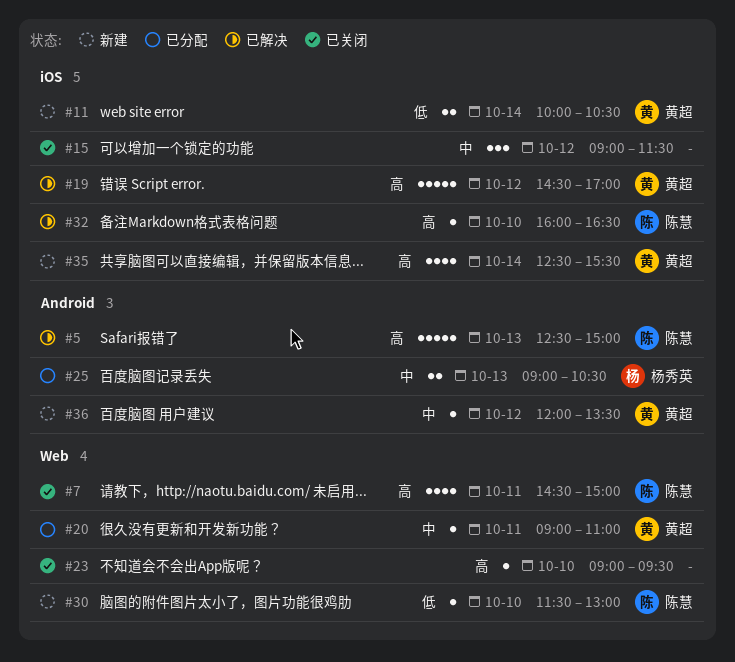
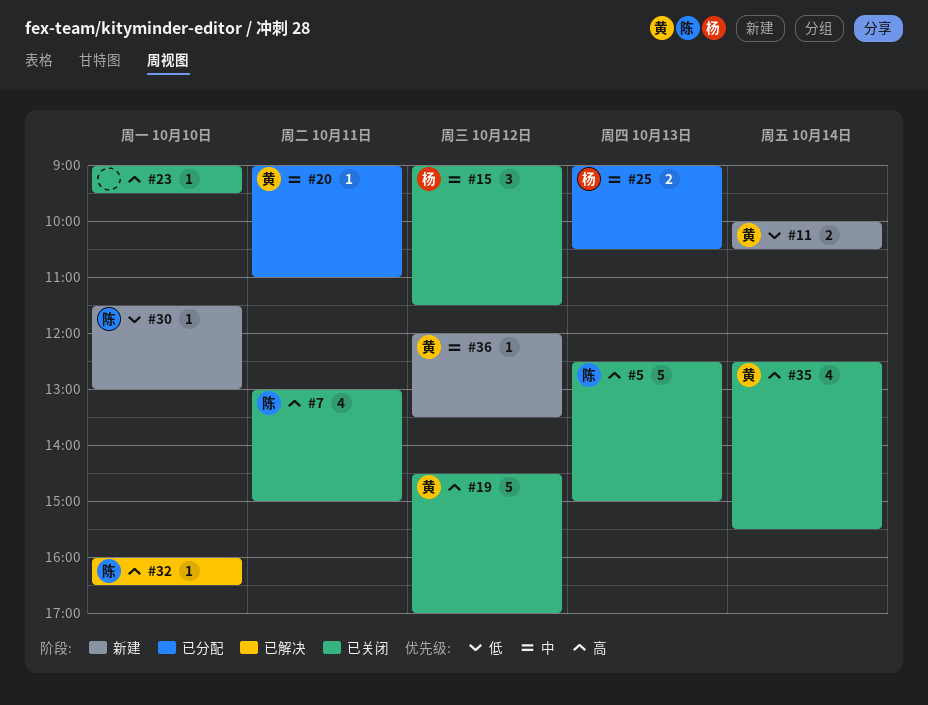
#5, status: 已解决 -> 已关闭
#7, begins: 14:30 -> 13:00
#15, owner: none -> 杨秀英
#19, status: 已解决 -> 已关闭
#35, status: 新建 -> 已关闭

